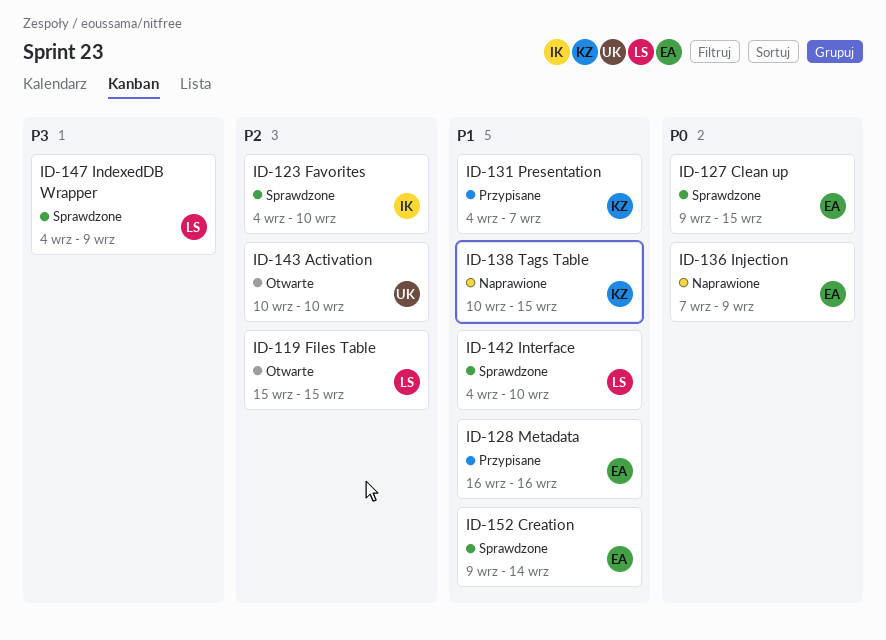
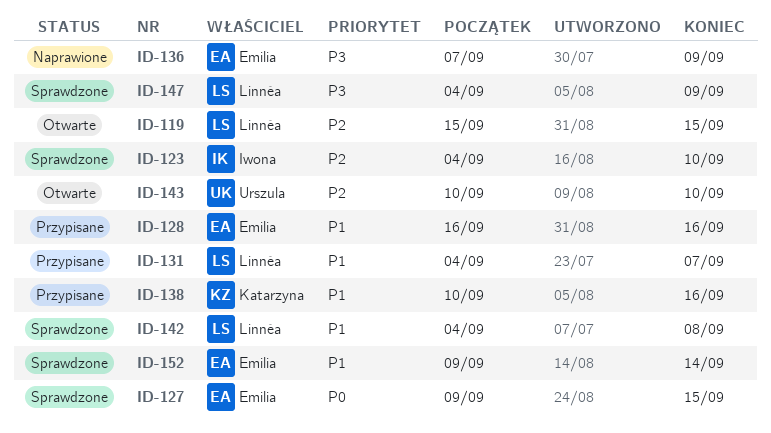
ID-131, owner: Katarzyna -> Linnéa
ID-136, priority: P0 -> P3
ID-138, status: Naprawione -> Przypisane
ID-138, due: Sep 15 -> Sep 16
ID-142, due: Sep 10 -> Sep 8

